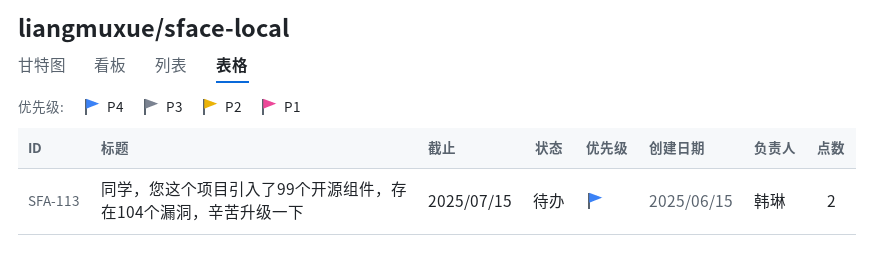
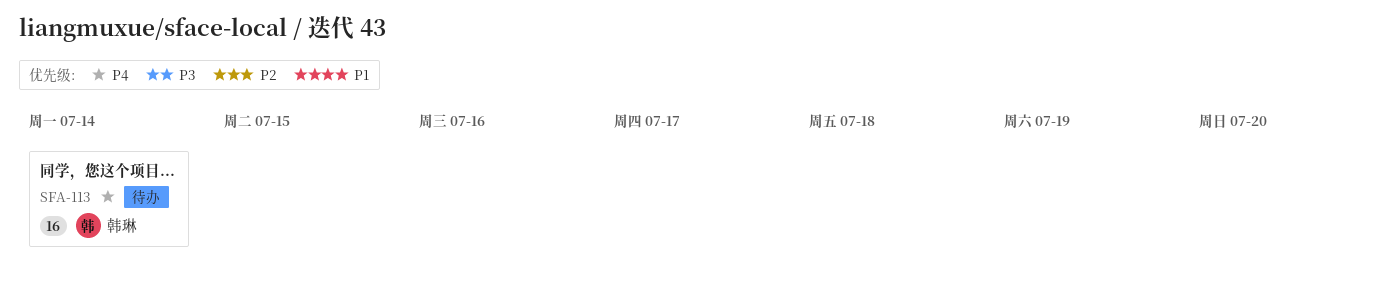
SFA-113, estimate: 2 -> 16
SFA-113, due: Jul 15 -> Jul 14

